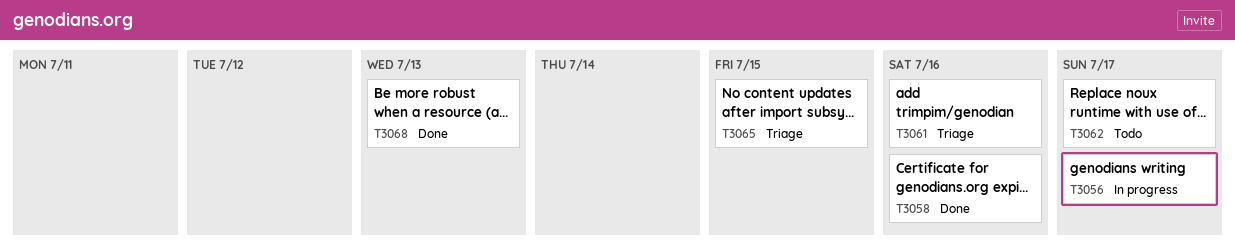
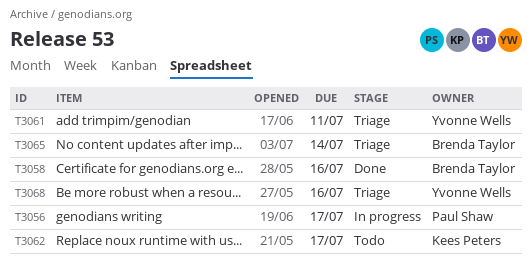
T3061, due: Jul 16 -> Jul 11
T3065, due: Jul 15 -> Jul 14
T3068, status: Done -> Triage
T3068, due: Jul 13 -> Jul 16

